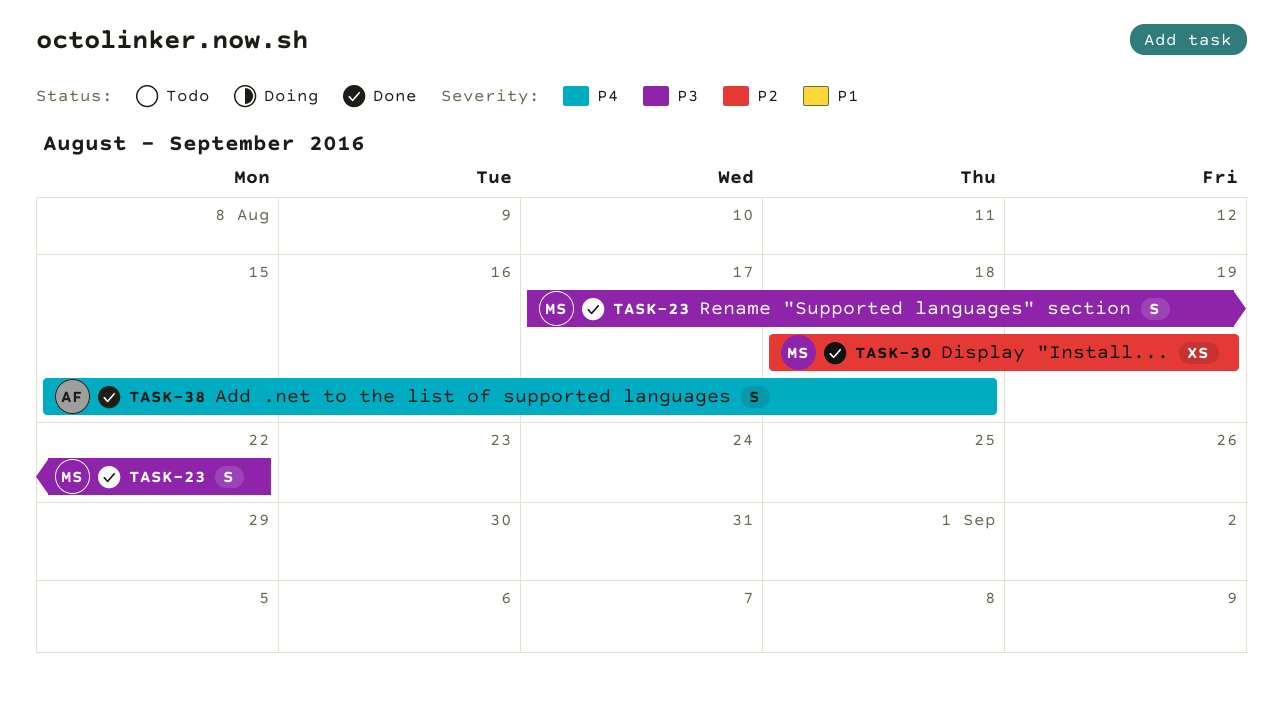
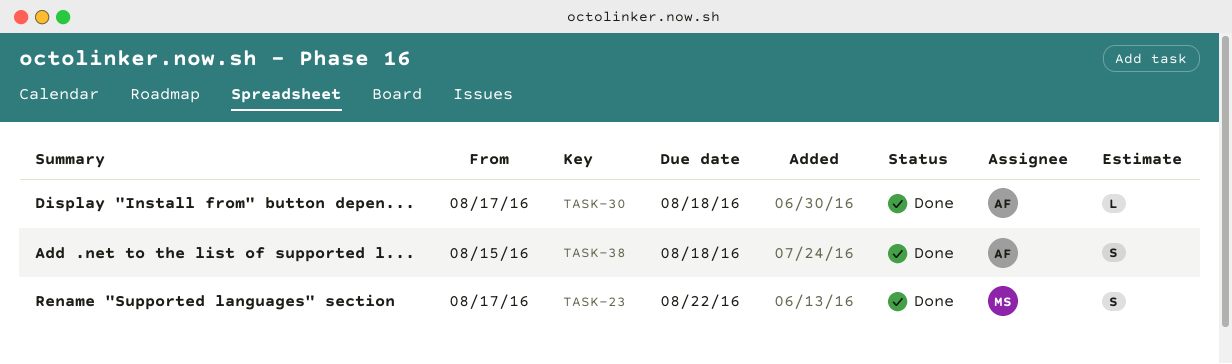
TASK-30, owner: MS -> AF
TASK-30, estimate: XS -> L
TASK-30, start: Aug 18 -> Aug 17
TASK-30, due: Aug 19 -> Aug 18

